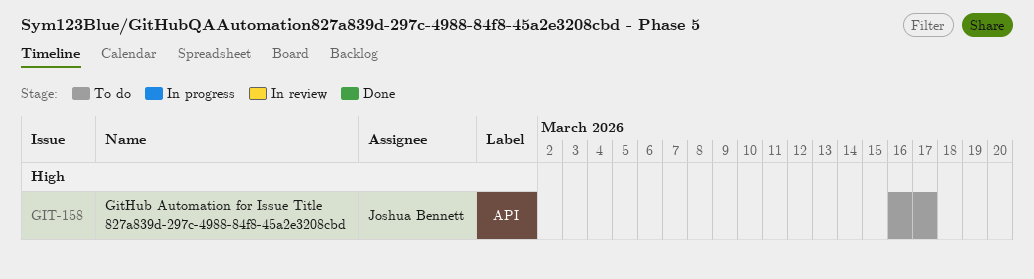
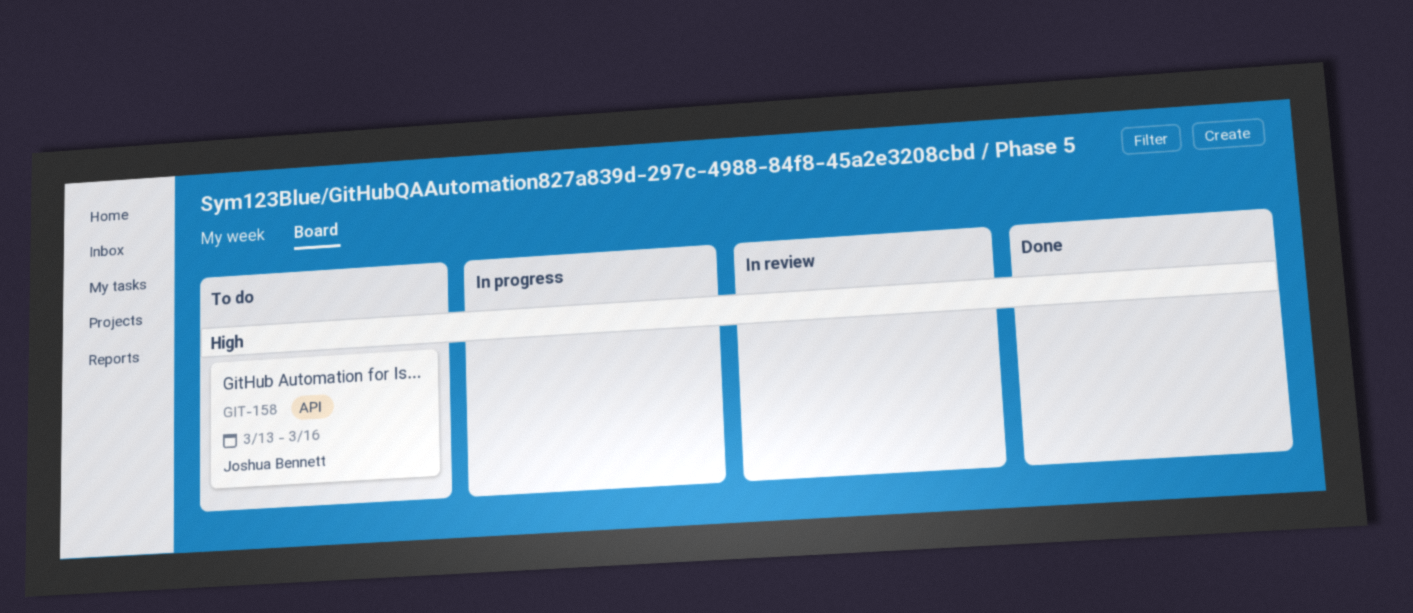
GIT-158, start: Mar 16 -> Mar 13
GIT-158, due: Mar 17 -> Mar 16

